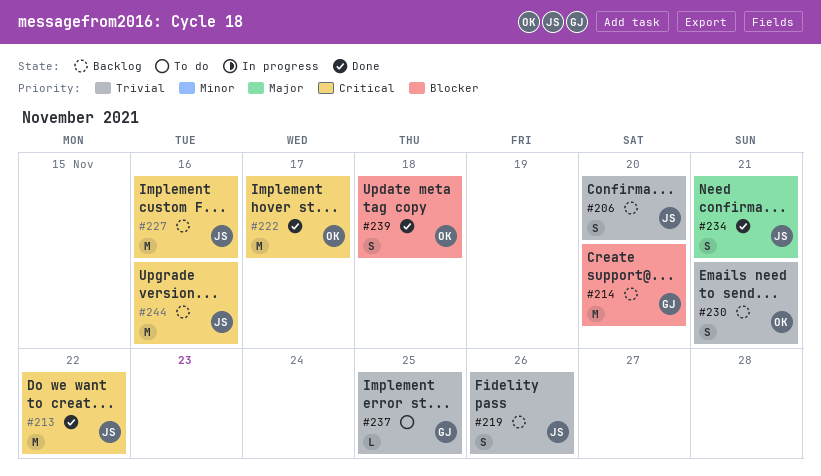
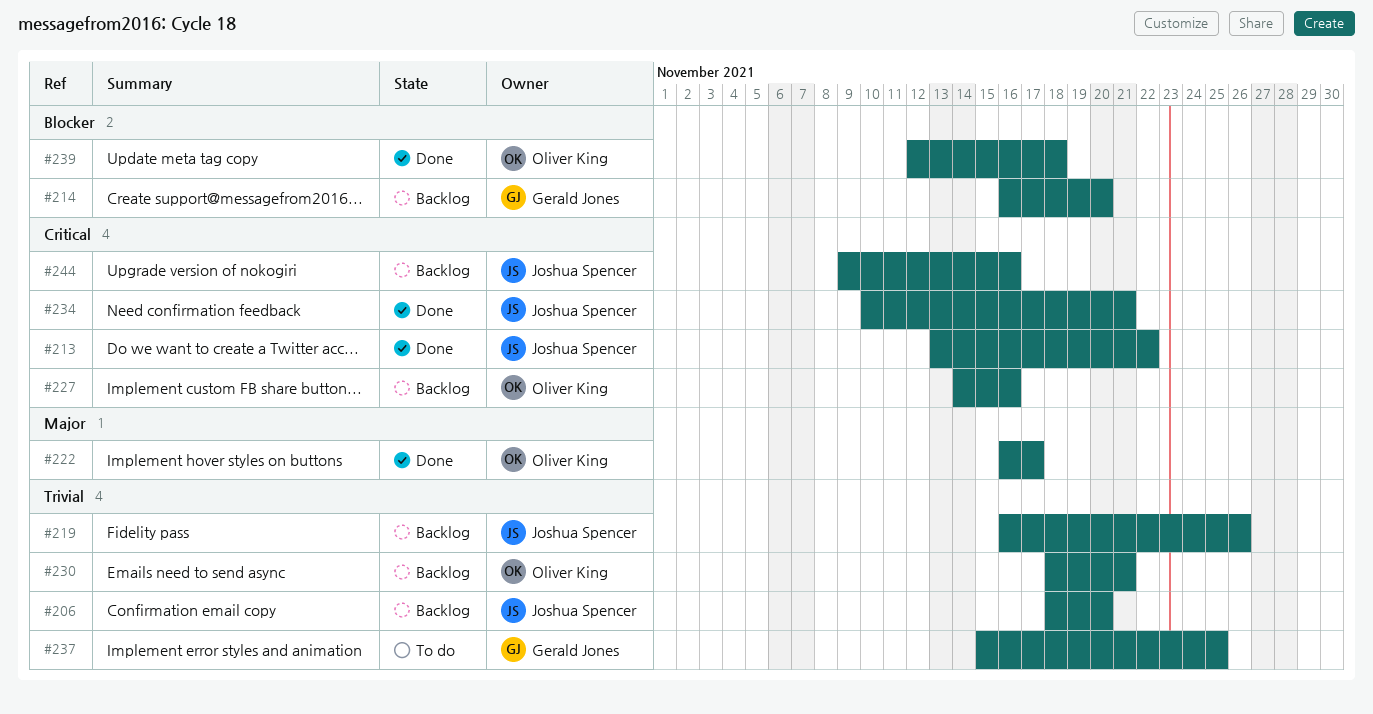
#222, priority: Critical -> Major
#227, owner: Joshua Spencer -> Oliver King
#234, priority: Major -> Critical

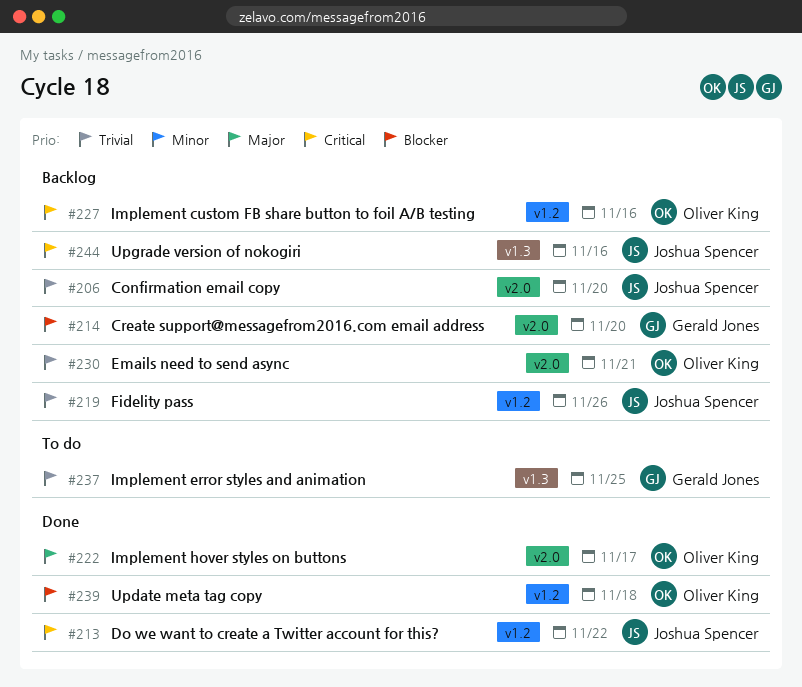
#234: present -> none

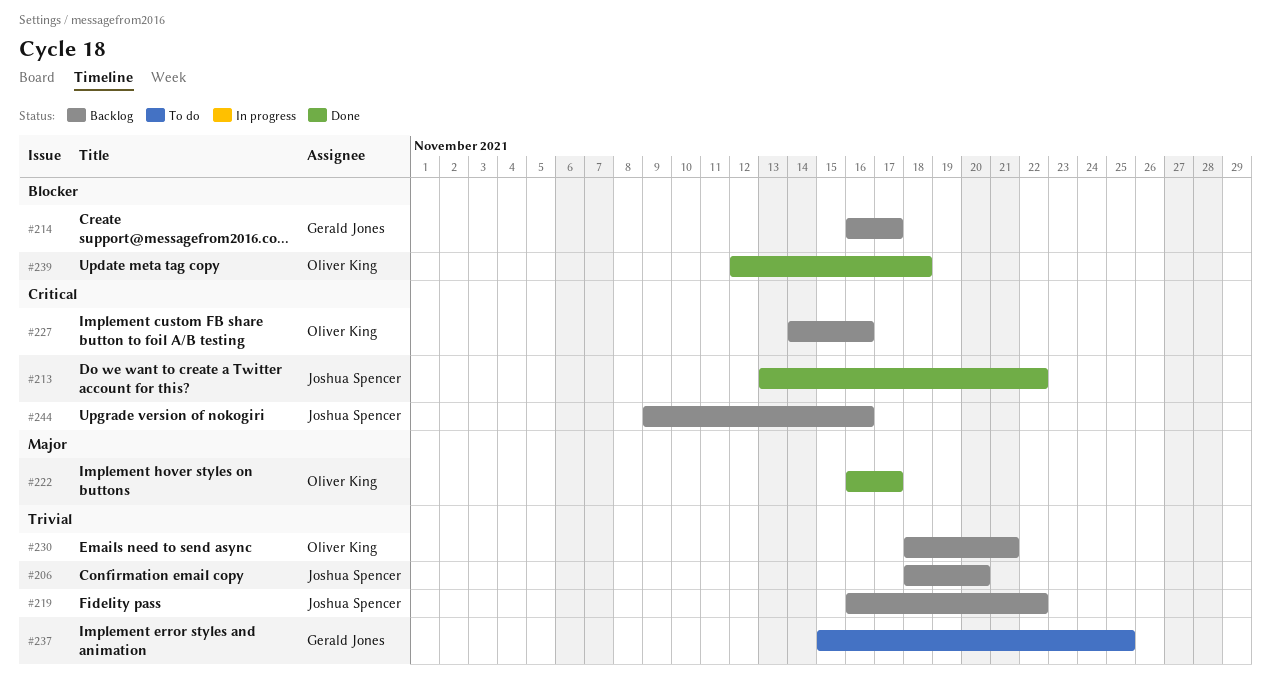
#214, due: Nov 20 -> Nov 17
#219, due: Nov 26 -> Nov 22

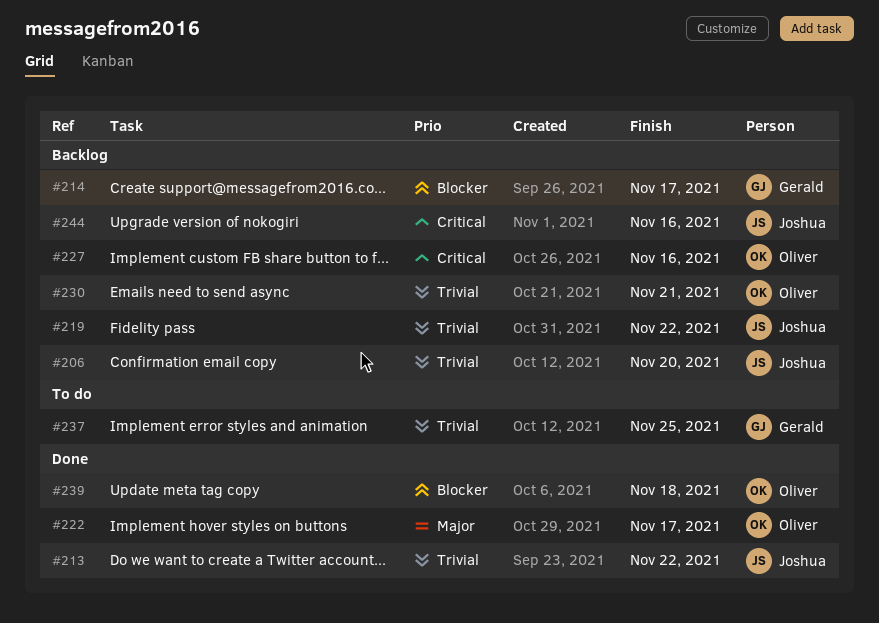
#213, priority: Critical -> Trivial

